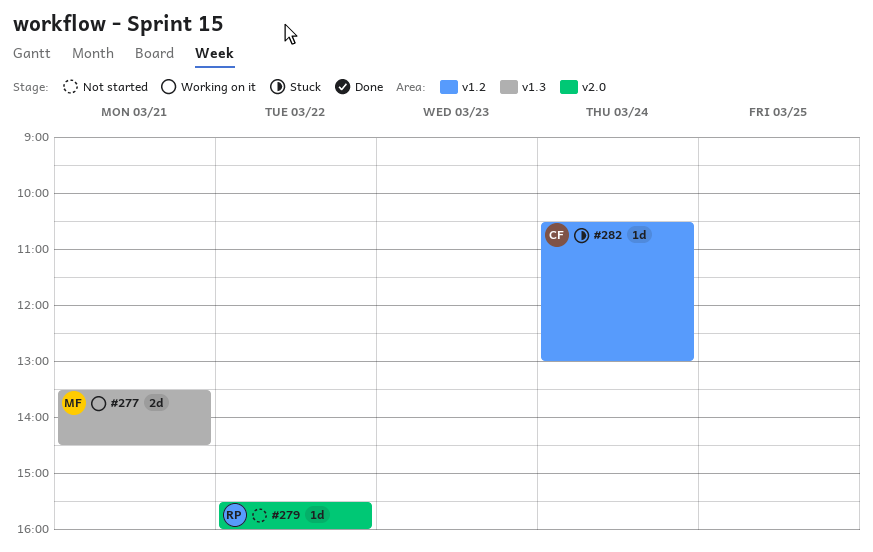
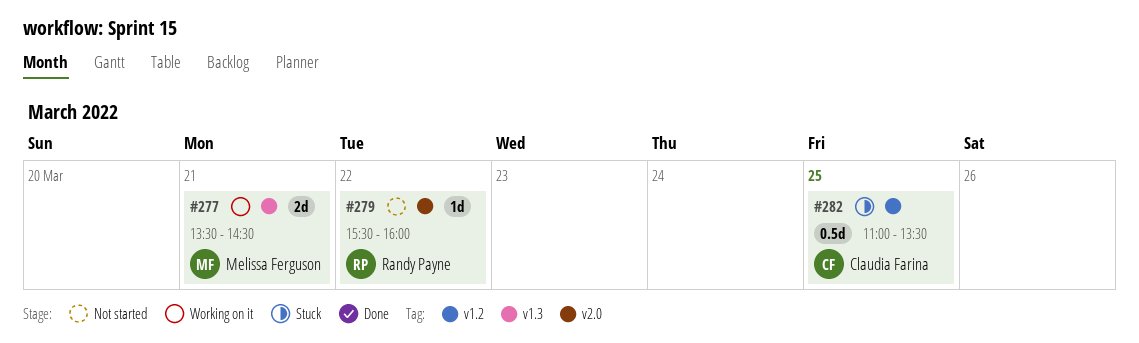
#282, estimate: 1d -> 0.5d
#282, day: Mar 24 -> Mar 25
#282, begins: 10:30 -> 11:00
#282, ends: 13:00 -> 13:30

